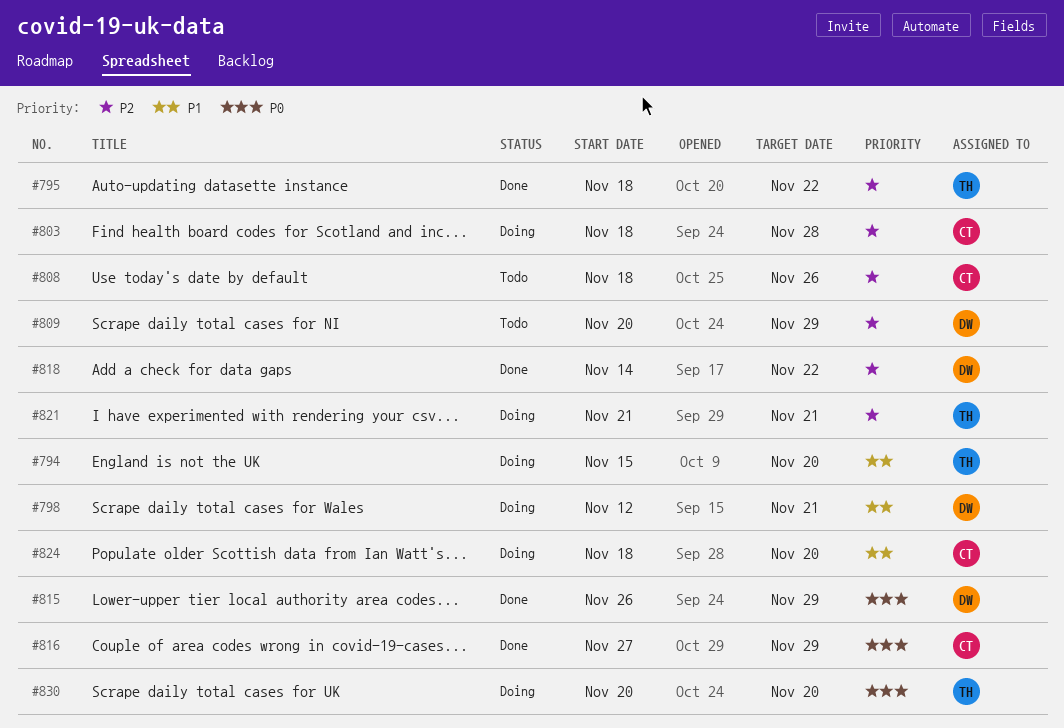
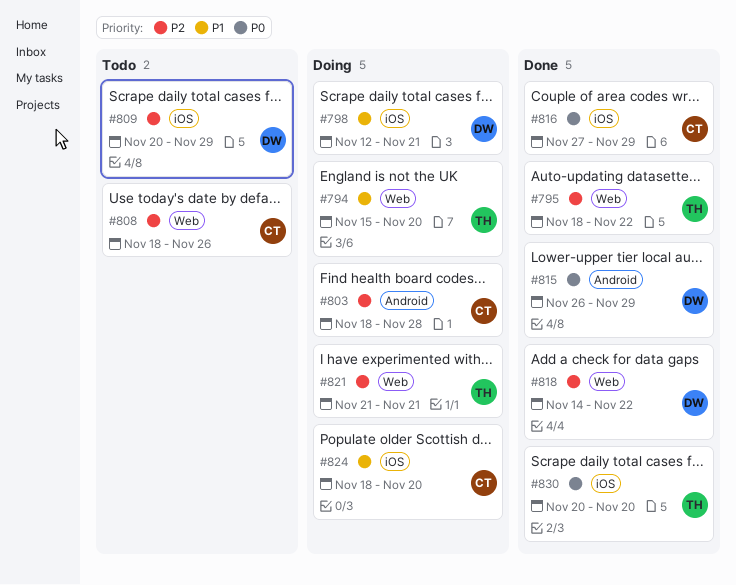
#830, status: Doing -> Done

